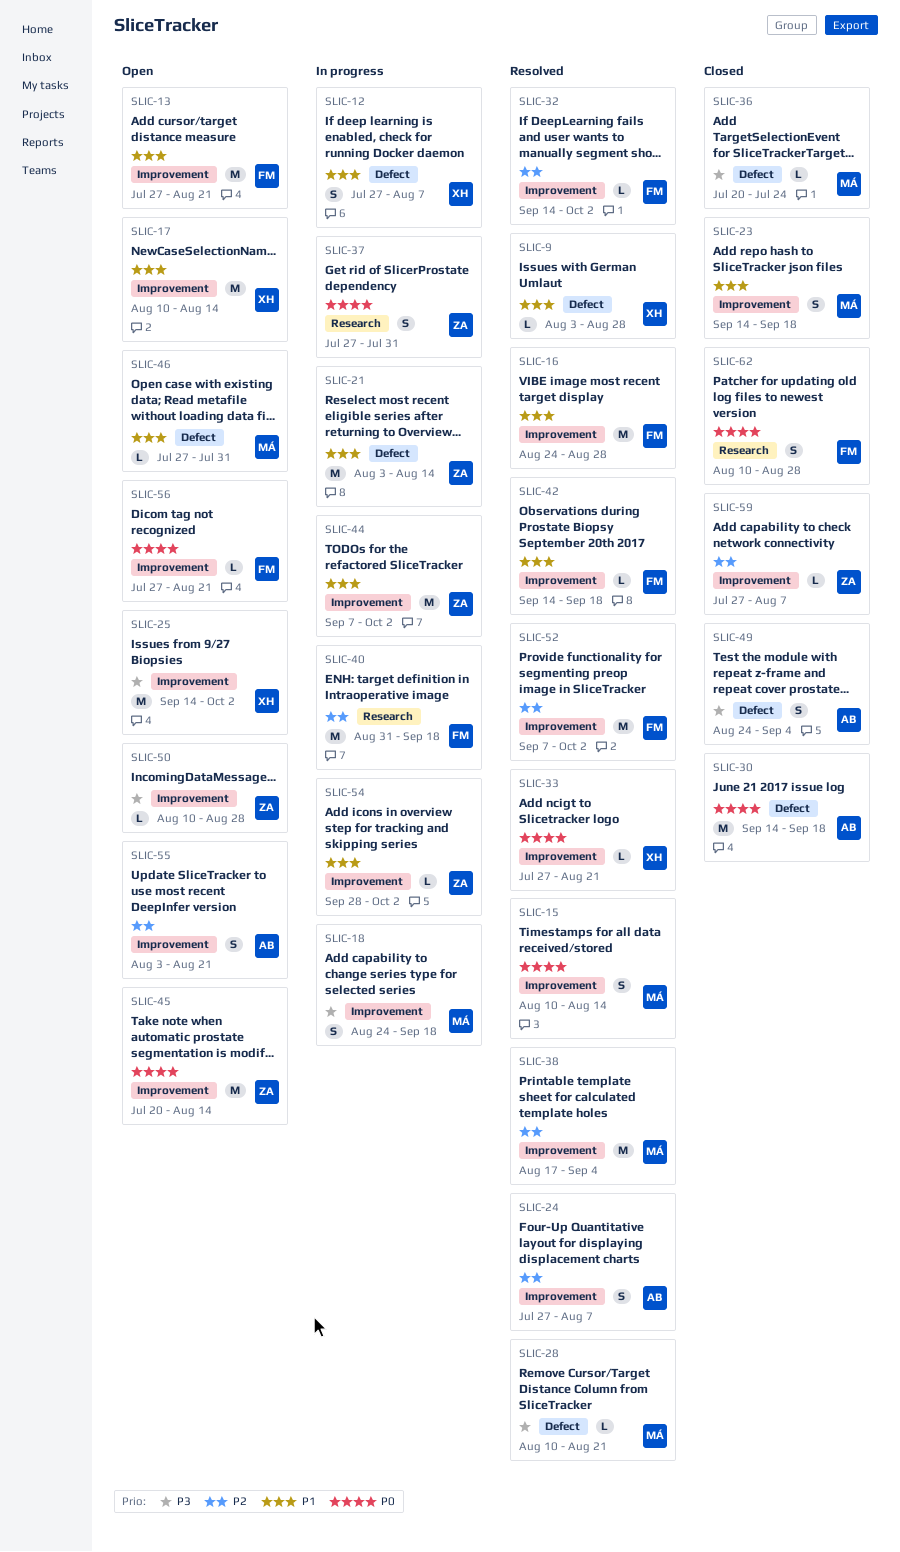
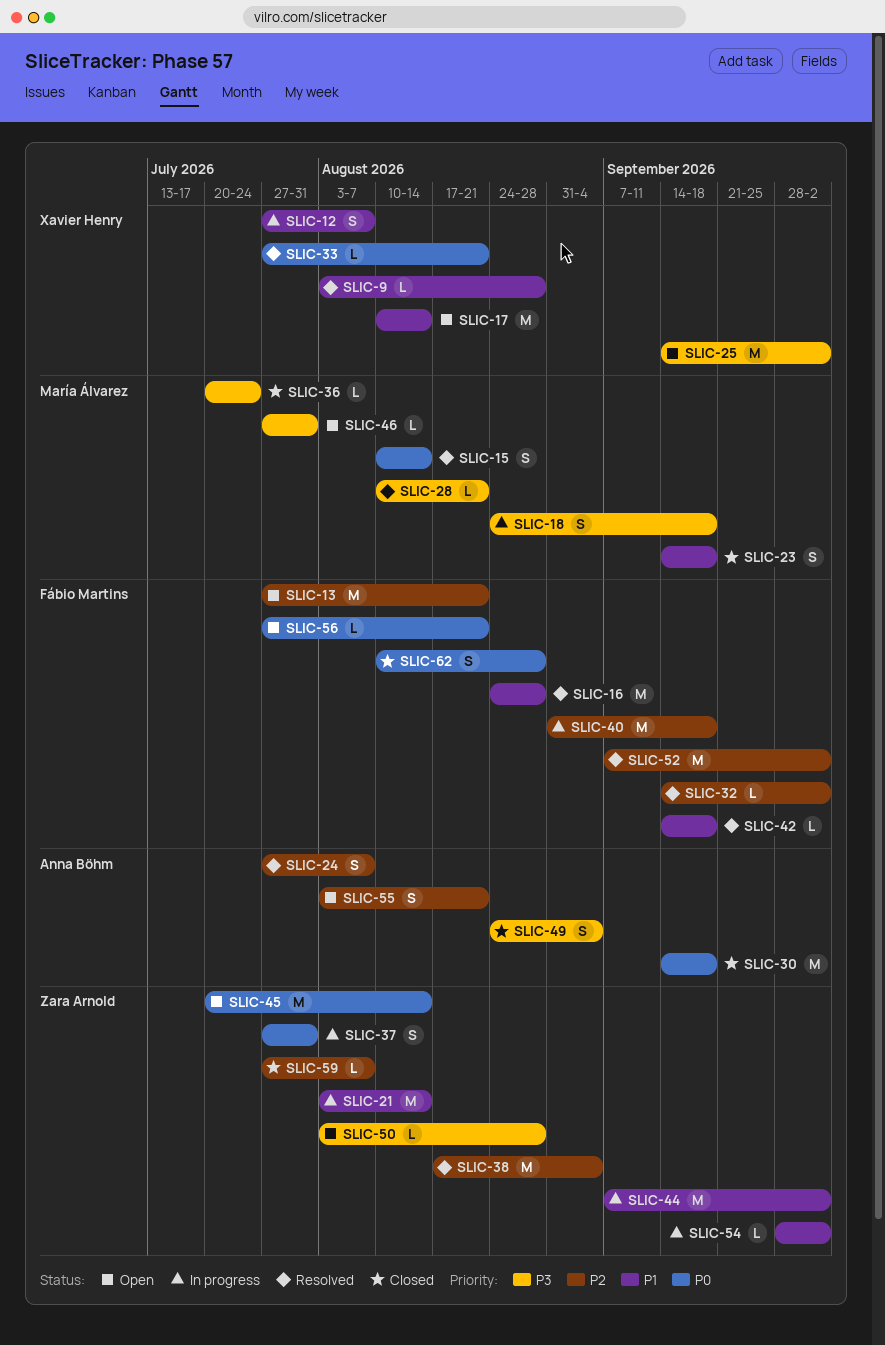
SLIC-13, priority: P1 -> P2
SLIC-38, owner: María Álvarez -> Zara Arnold
SLIC-46, priority: P1 -> P3
SLIC-50, start: Aug 10 -> Aug 3

